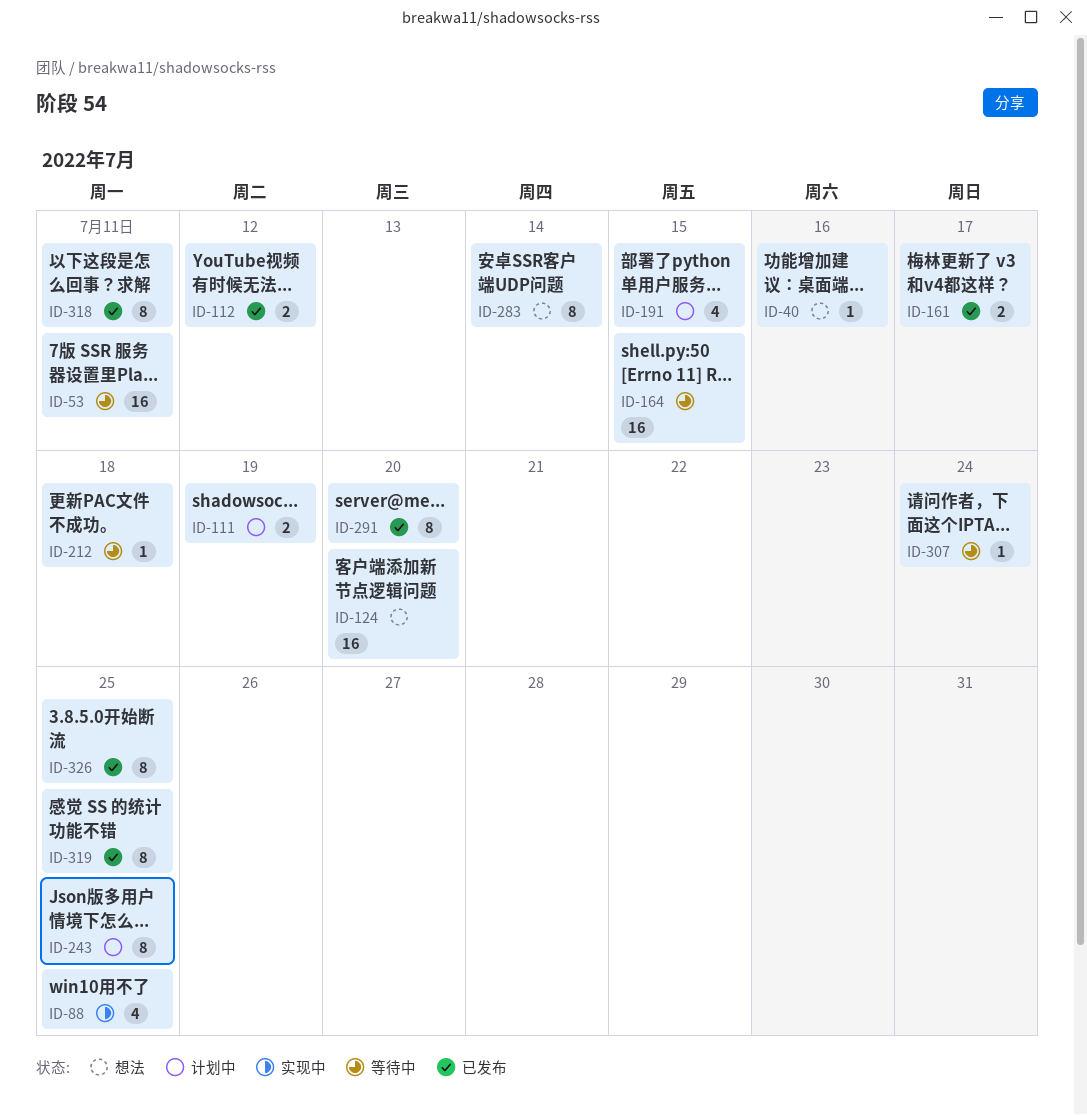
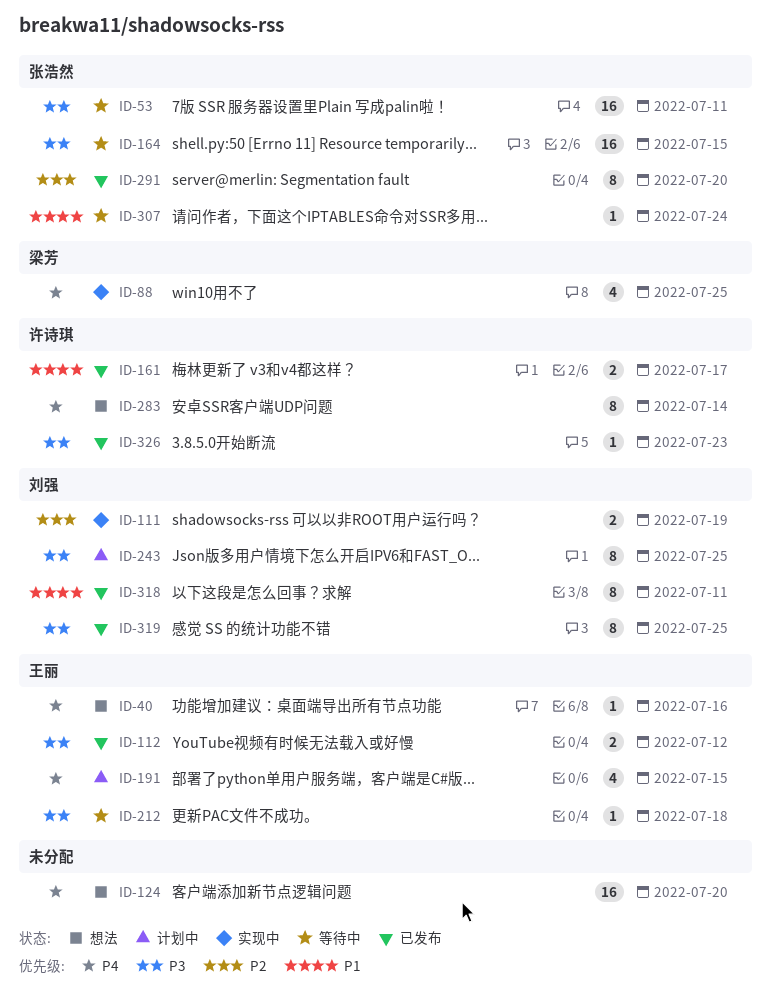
ID-111, status: 计划中 -> 实现中
ID-326, estimate: 8 -> 1
ID-326, due: Jul 25 -> Jul 23

